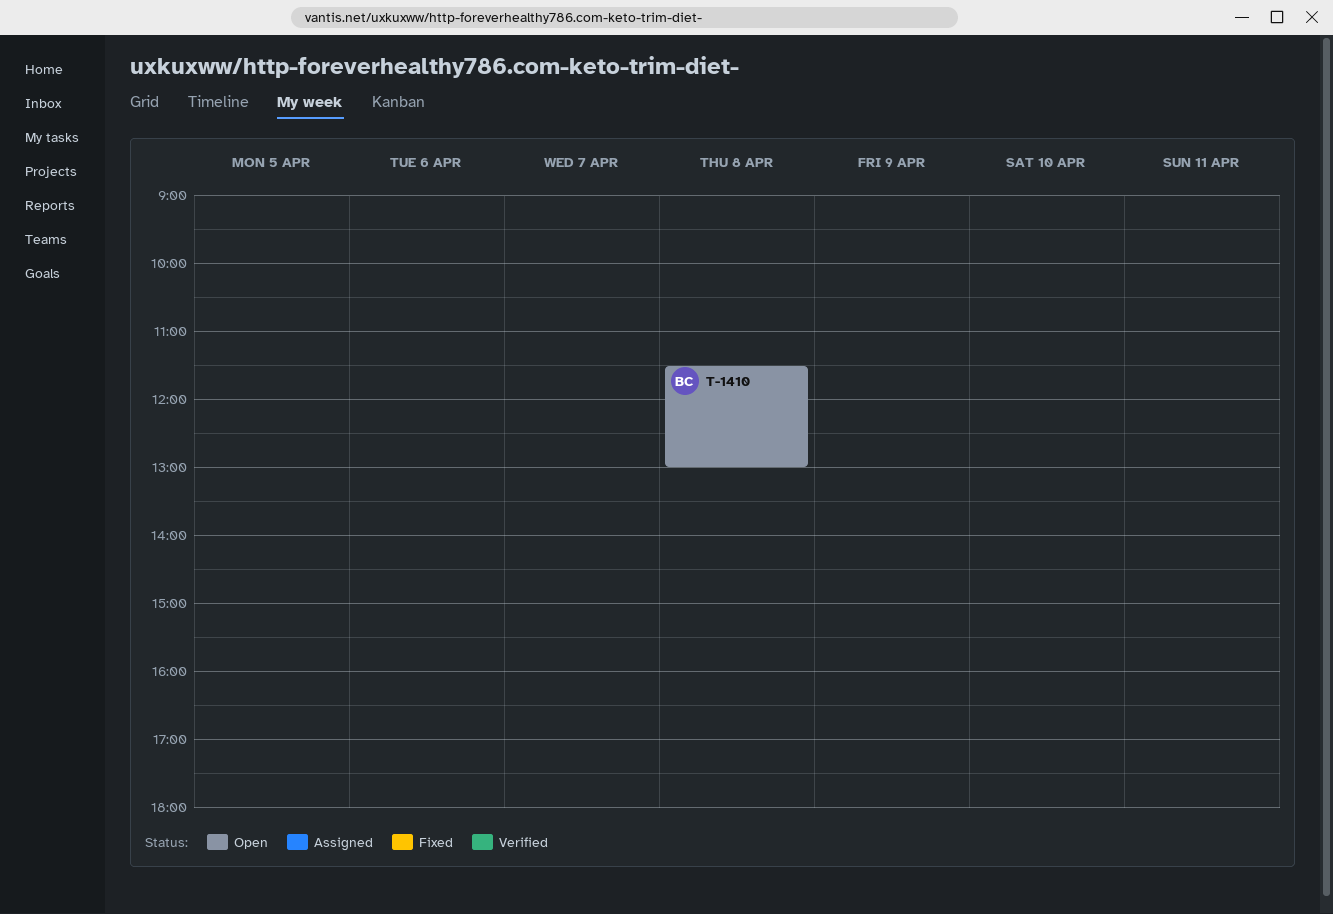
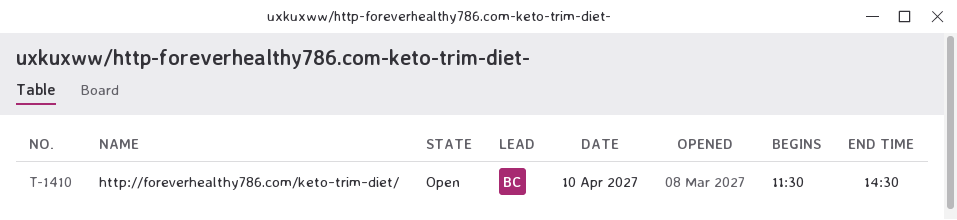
T-1410, day: Apr 8 -> Apr 10
T-1410, ends: 13:00 -> 14:30

